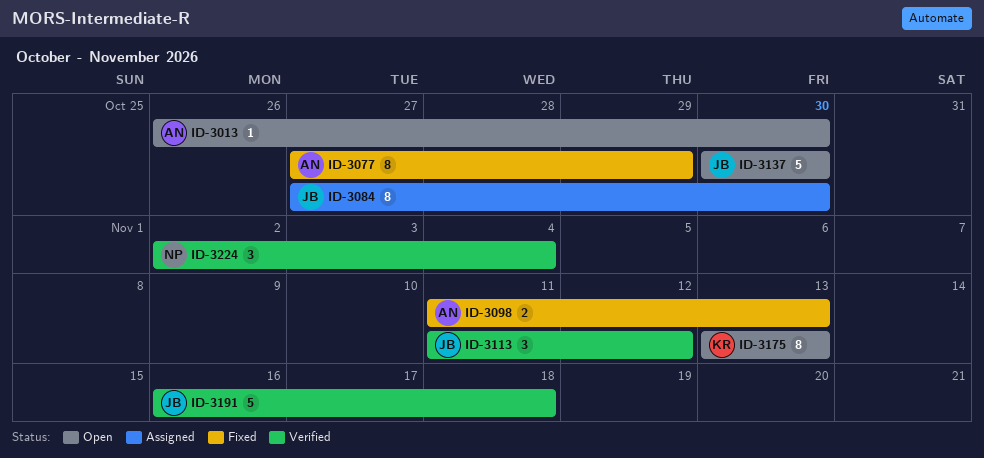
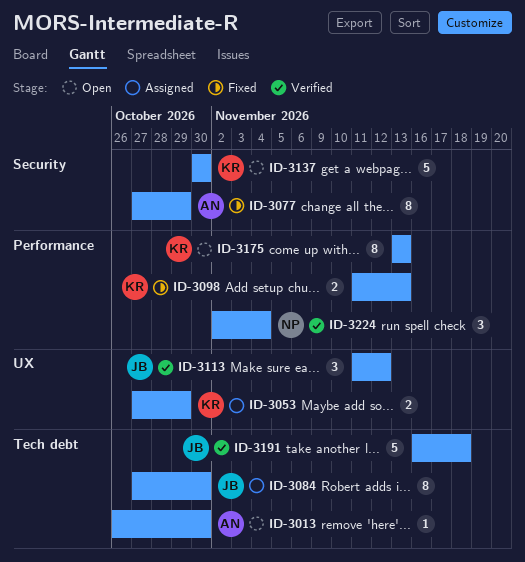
ID-3053: none -> present
ID-3098, owner: AN -> KR
ID-3137, owner: JB -> KR

